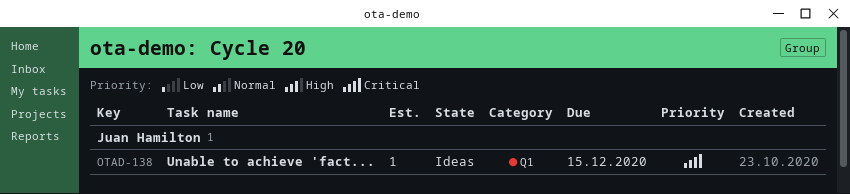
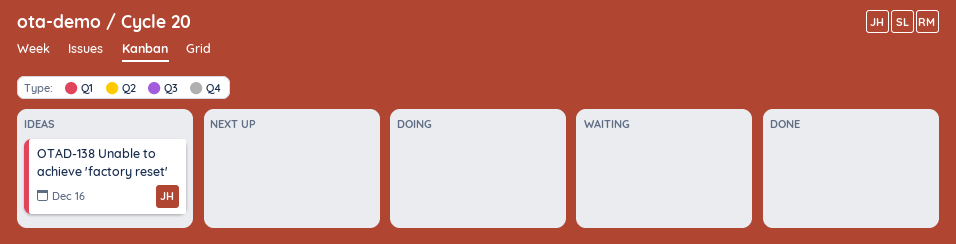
OTAD-138, due: Dec 15 -> Dec 16

